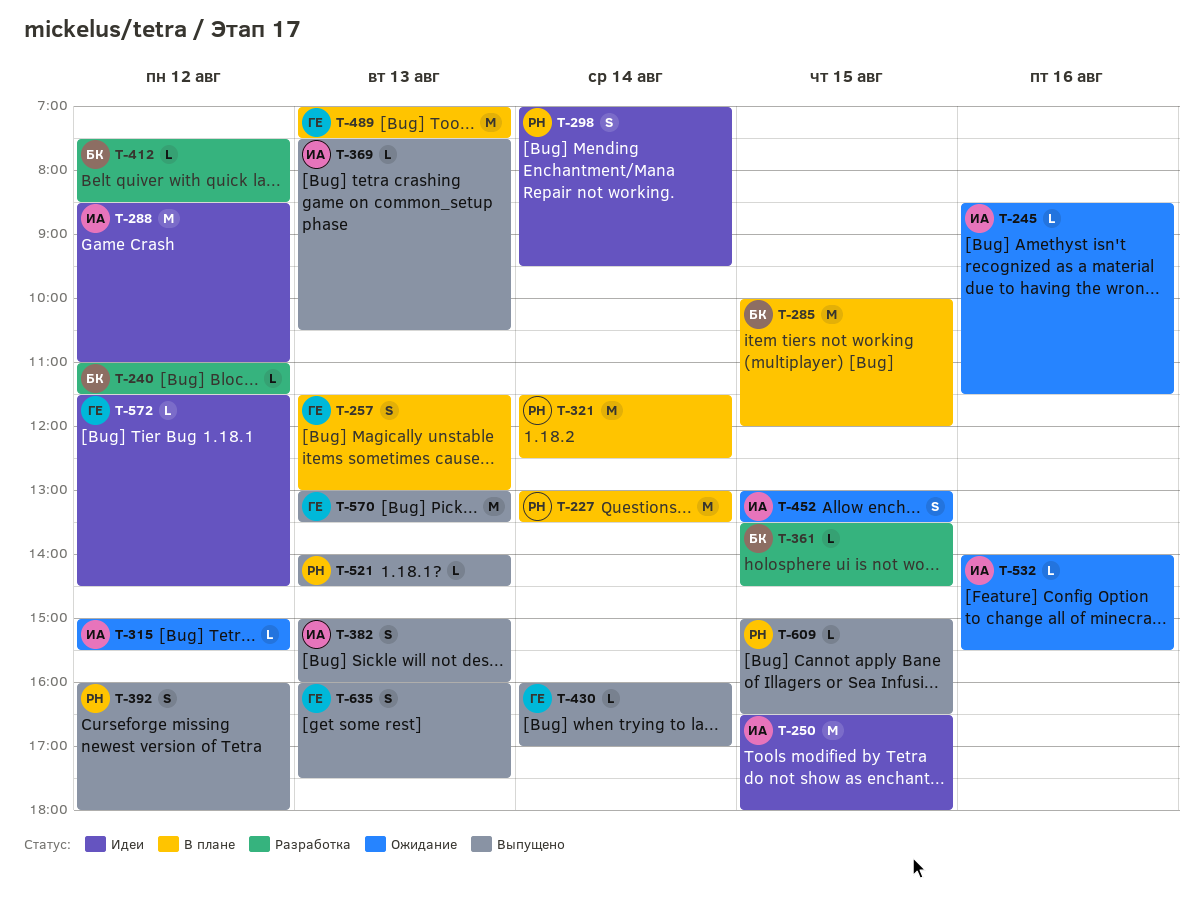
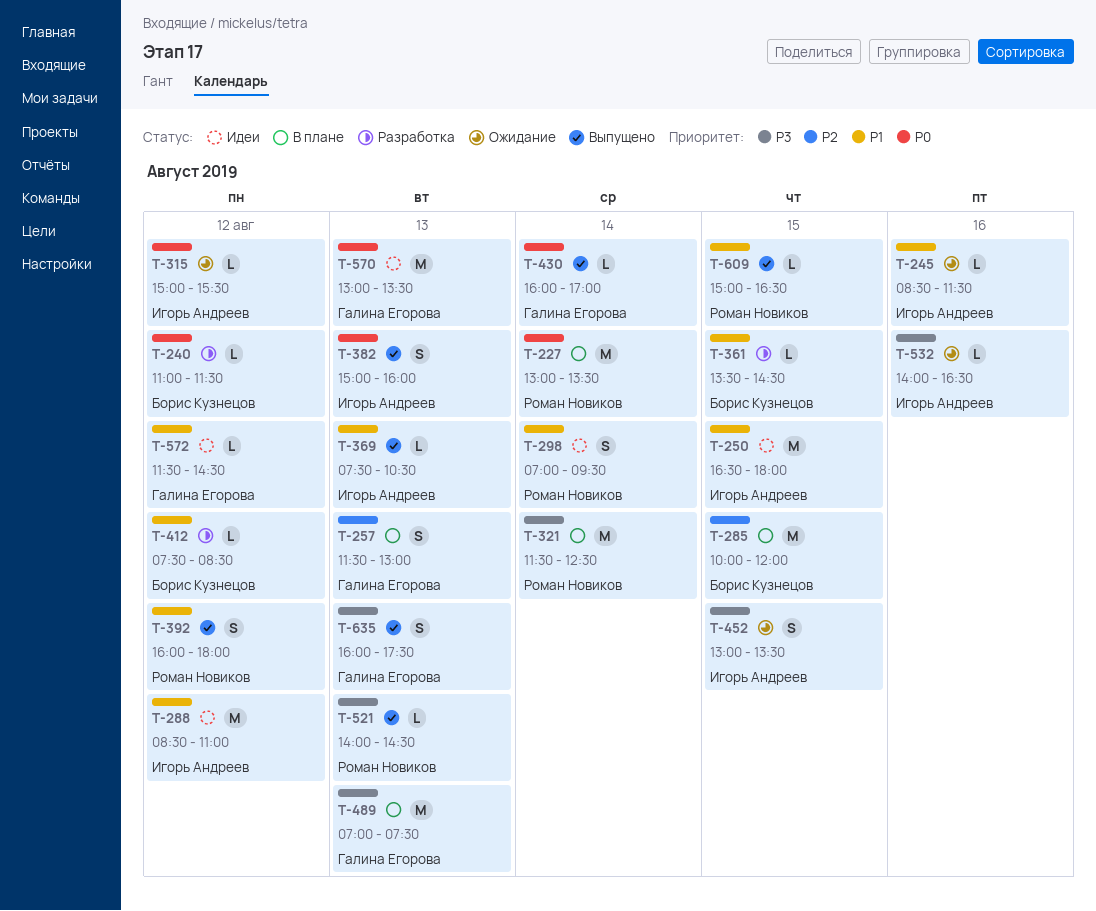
T-532, ends: 15:30 -> 16:30
T-570, status: Выпущено -> Идеи

